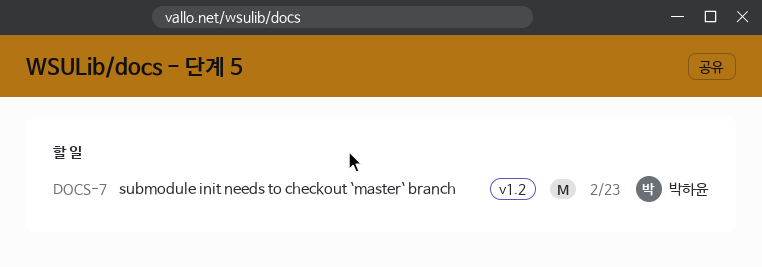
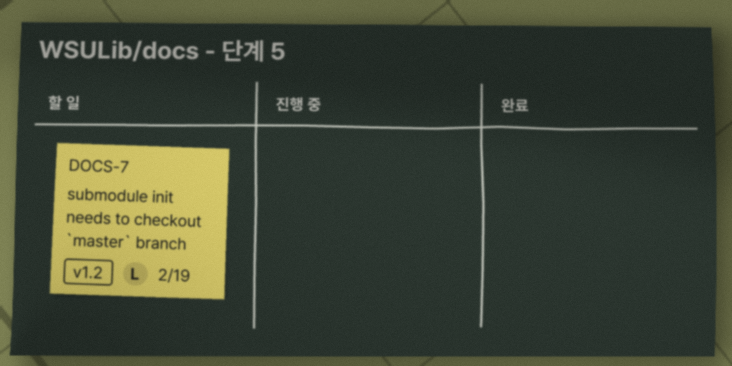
DOCS-7, estimate: M -> L
DOCS-7, due: Feb 23 -> Feb 19

